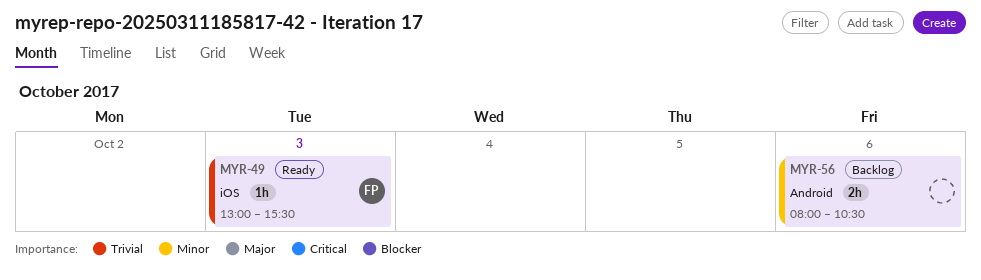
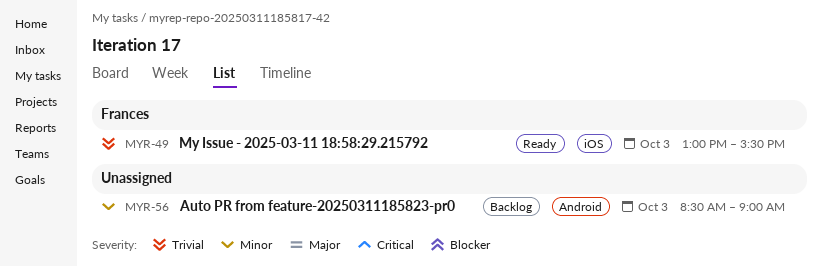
MYR-56, day: Oct 6 -> Oct 3
MYR-56, begins: 08:00 -> 08:30
MYR-56, ends: 10:30 -> 09:00

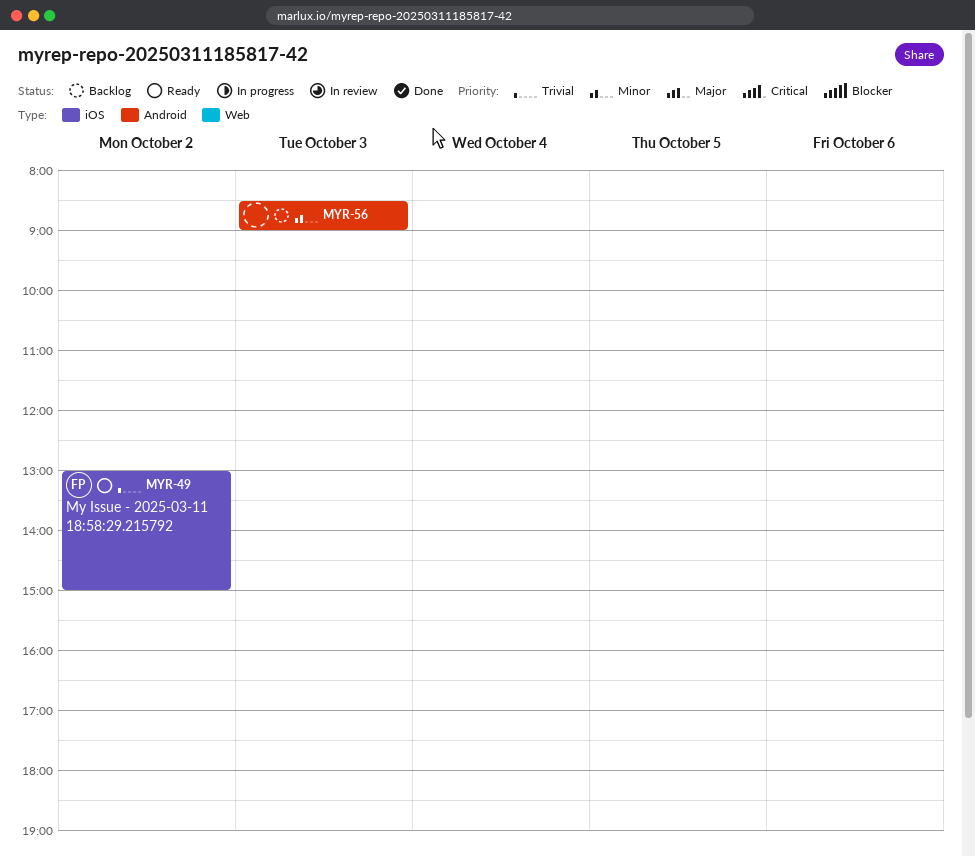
MYR-49, day: Oct 3 -> Oct 2
MYR-49, ends: 15:30 -> 15:00

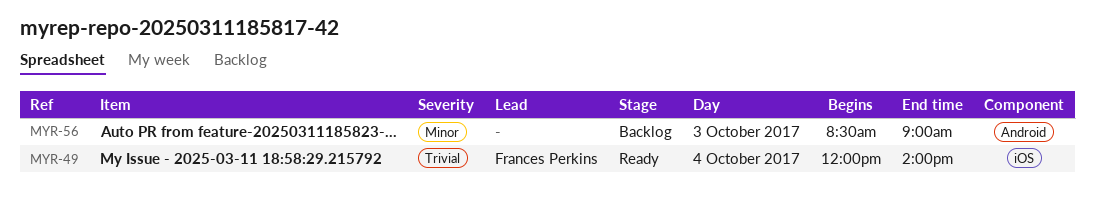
MYR-49, day: Oct 2 -> Oct 4
MYR-49, begins: 13:00 -> 12:00
MYR-49, ends: 15:00 -> 14:00

